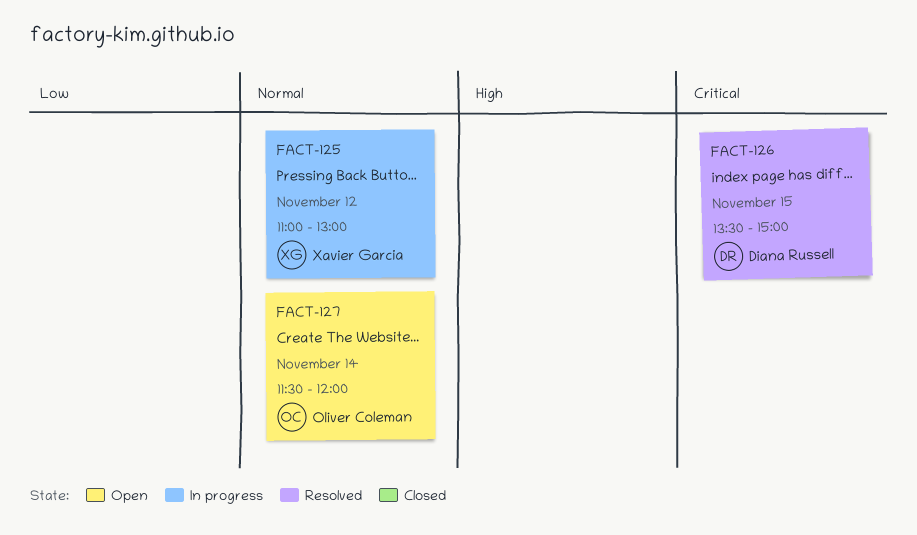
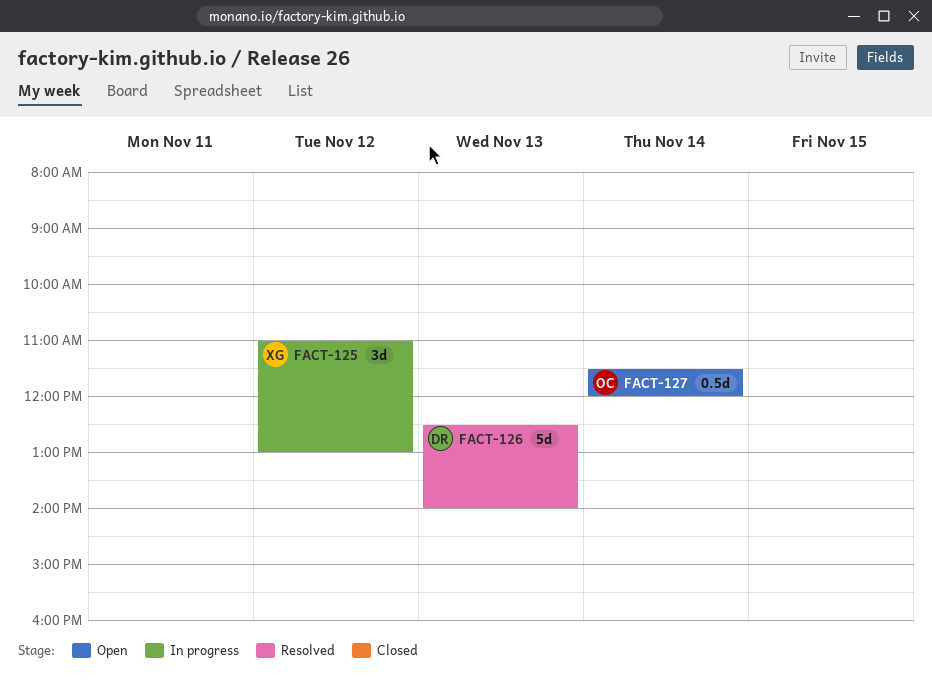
FACT-126, day: Nov 15 -> Nov 13
FACT-126, begins: 13:30 -> 12:30
FACT-126, ends: 15:00 -> 14:00

